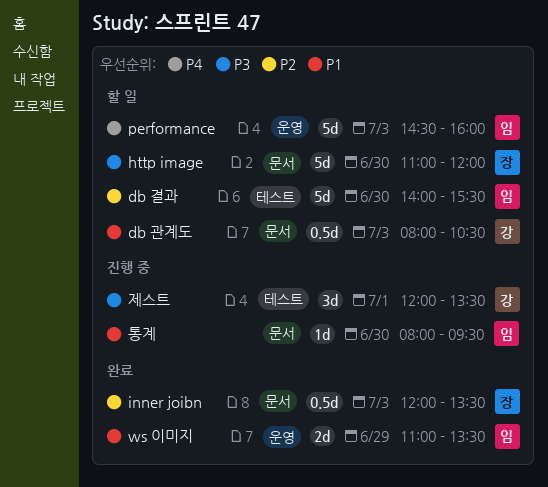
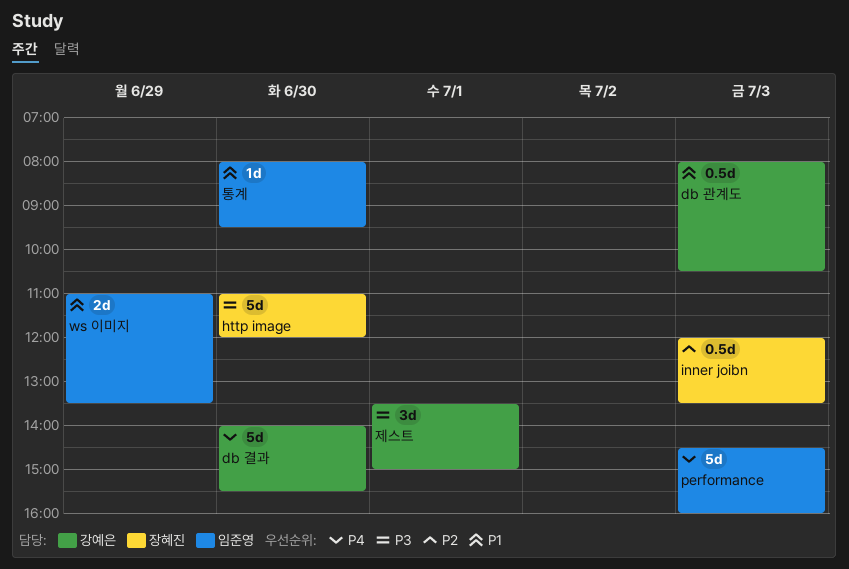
db 결과, owner: 임준영 -> 강예은
db 결과, priority: P2 -> P4
제스트, begins: 12:00 -> 13:30
제스트, ends: 13:30 -> 15:00

